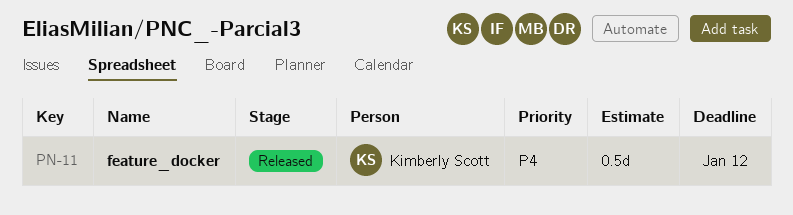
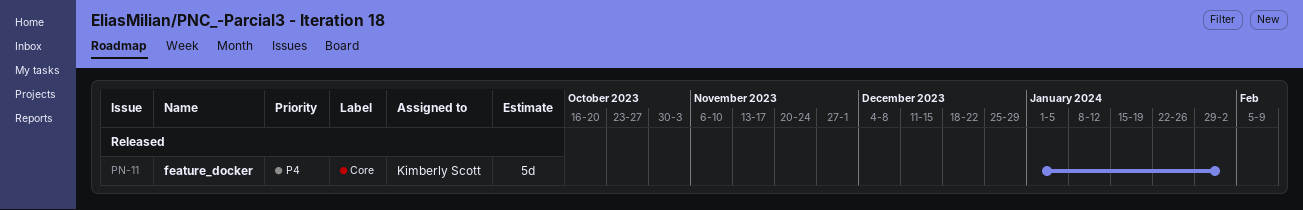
PN-11, estimate: 0.5d -> 5d
PN-11, due: Jan 12 -> Feb 2

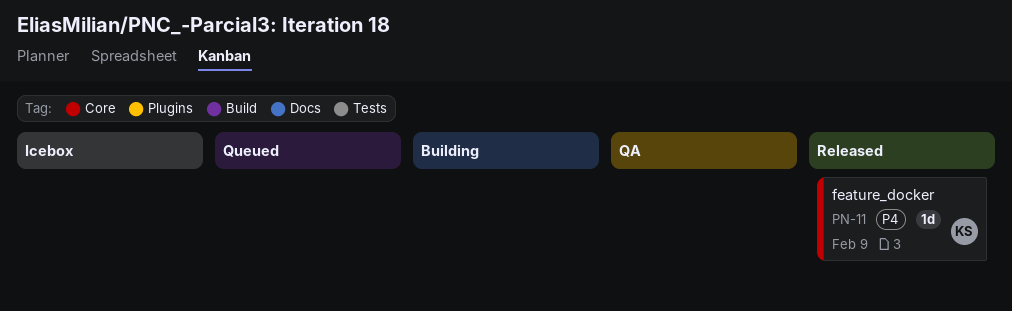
PN-11, estimate: 5d -> 1d
PN-11, due: Feb 2 -> Feb 9

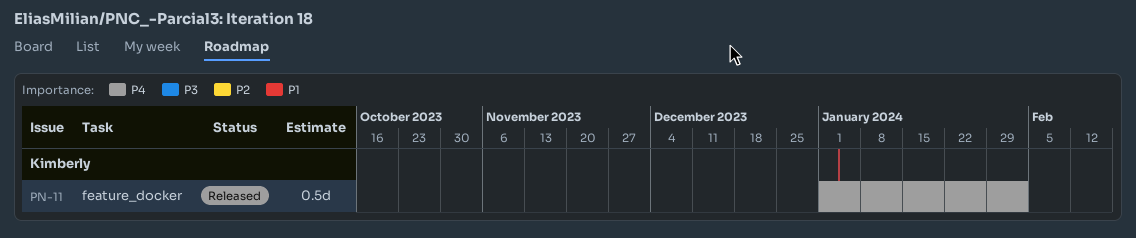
PN-11, estimate: 1d -> 0.5d
PN-11, due: Feb 9 -> Feb 2

